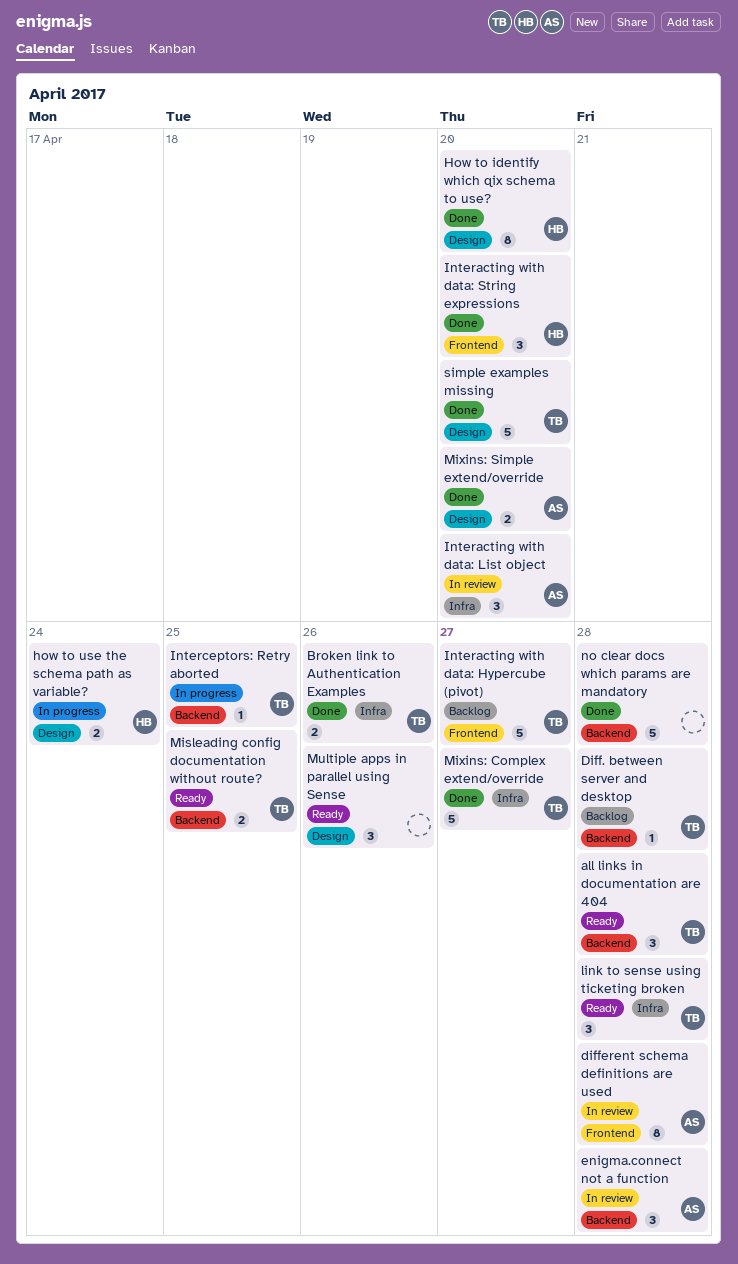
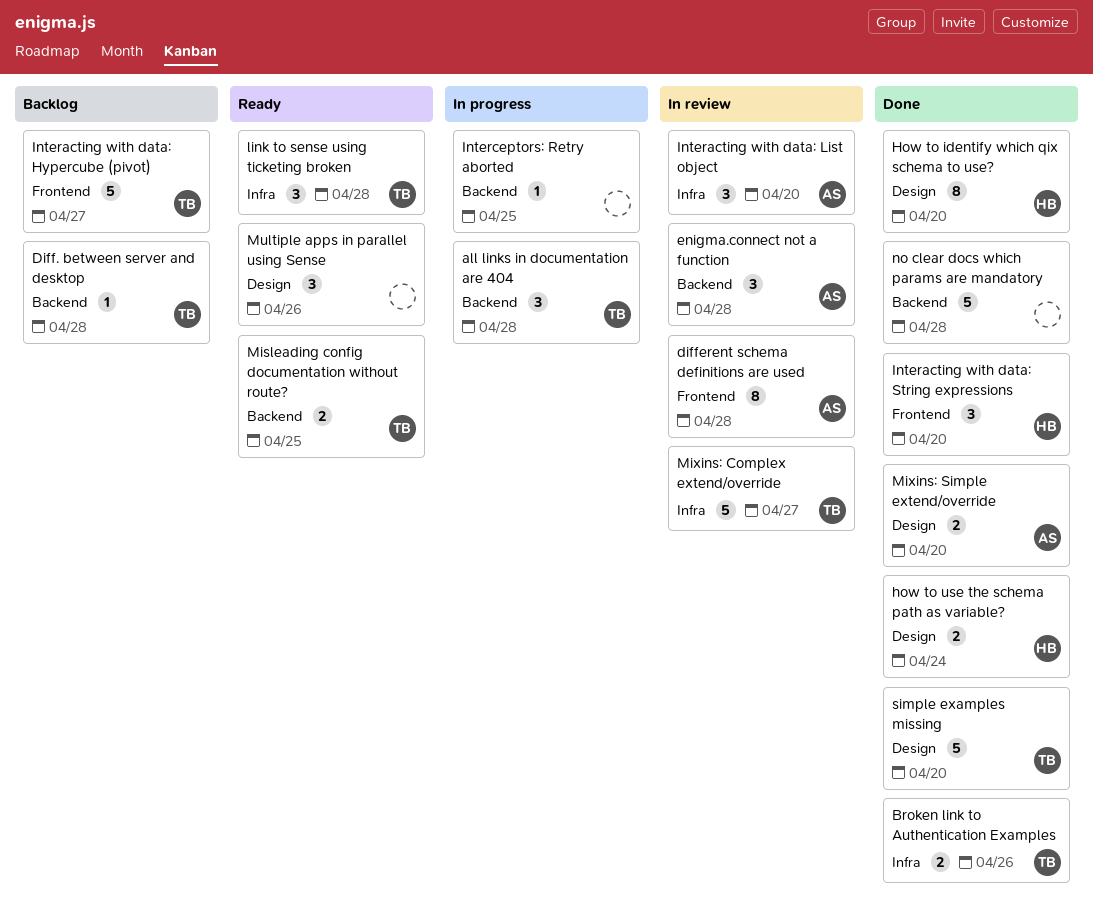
all links in documentation are 404, status: Ready -> In progress
how to use the schema path as variable?, status: In progress -> Done
Interceptors: Retry aborted, owner: TB -> none
Mixins: Complex extend/override, status: Done -> In review

